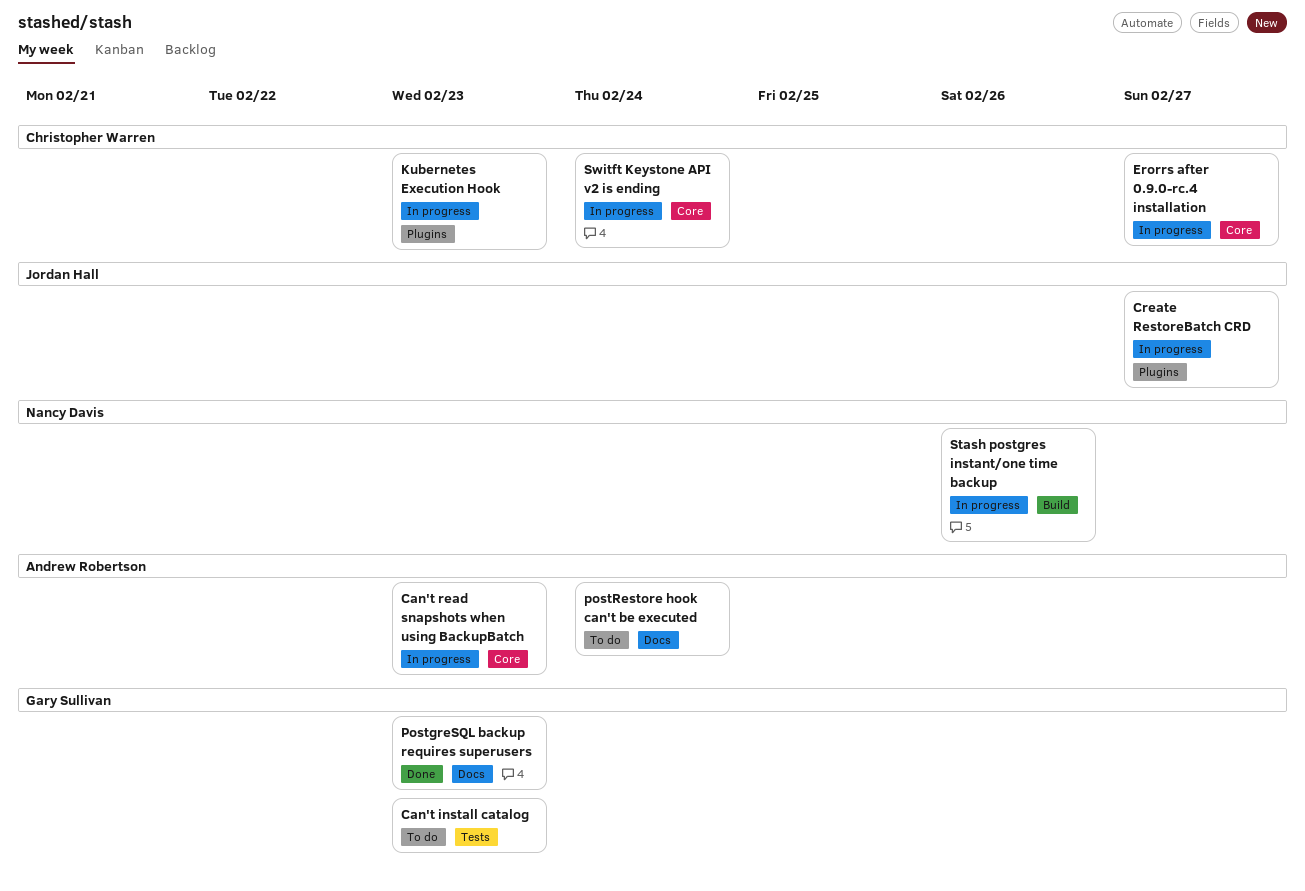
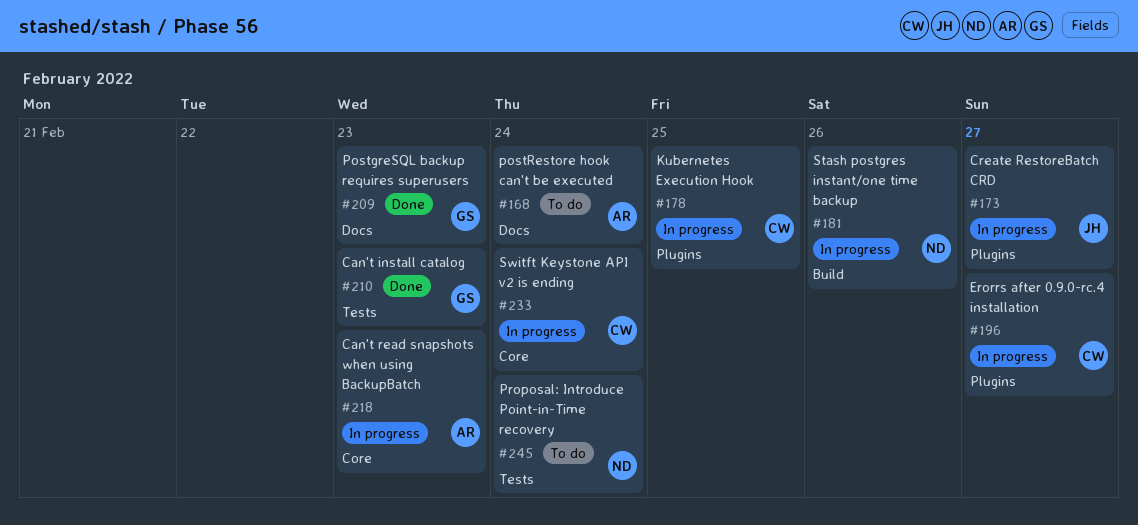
Can't install catalog, status: To do -> Done
Erorrs after 0.9.0-rc.4 installation, label: Core -> Plugins
Kubernetes Execution Hook, due: Feb 23 -> Feb 25
Proposal: Introduce Point-in-Time recovery: none -> present

